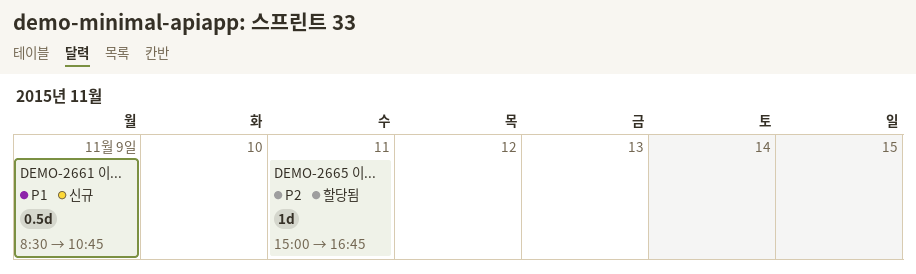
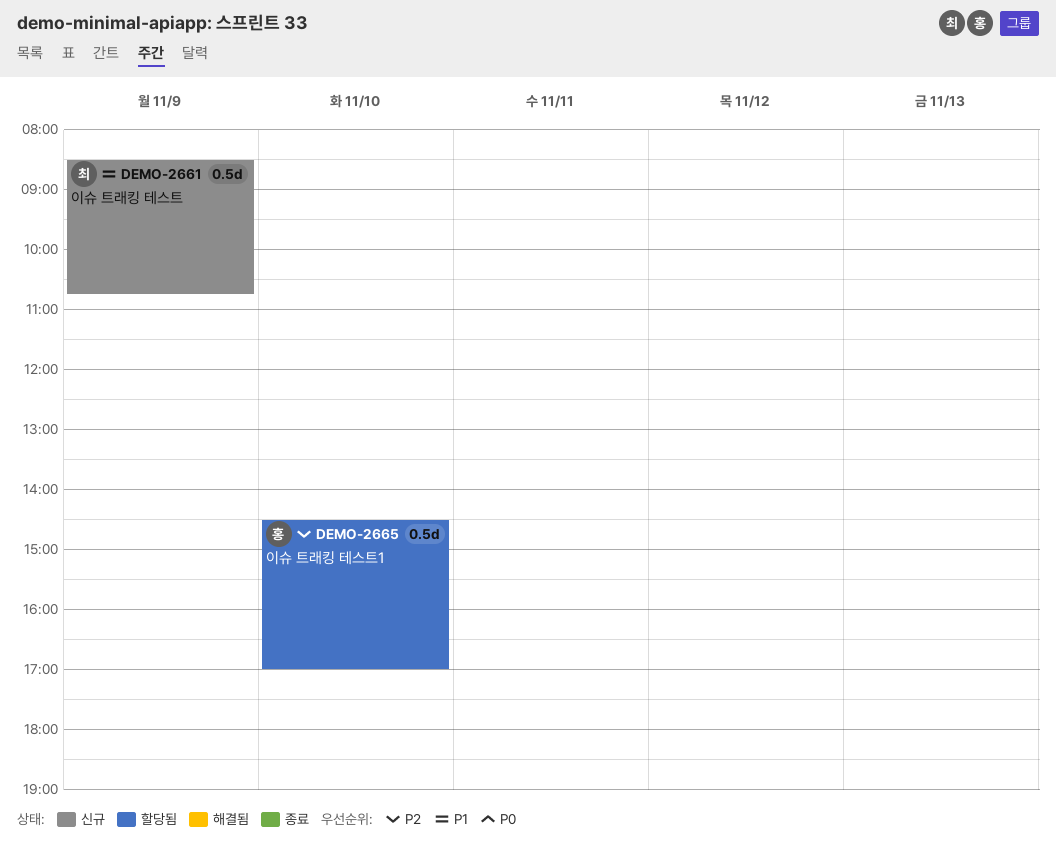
DEMO-2665, estimate: 1d -> 0.5d
DEMO-2665, day: Nov 11 -> Nov 10
DEMO-2665, begins: 15:00 -> 14:30
DEMO-2665, ends: 16:45 -> 17:00

